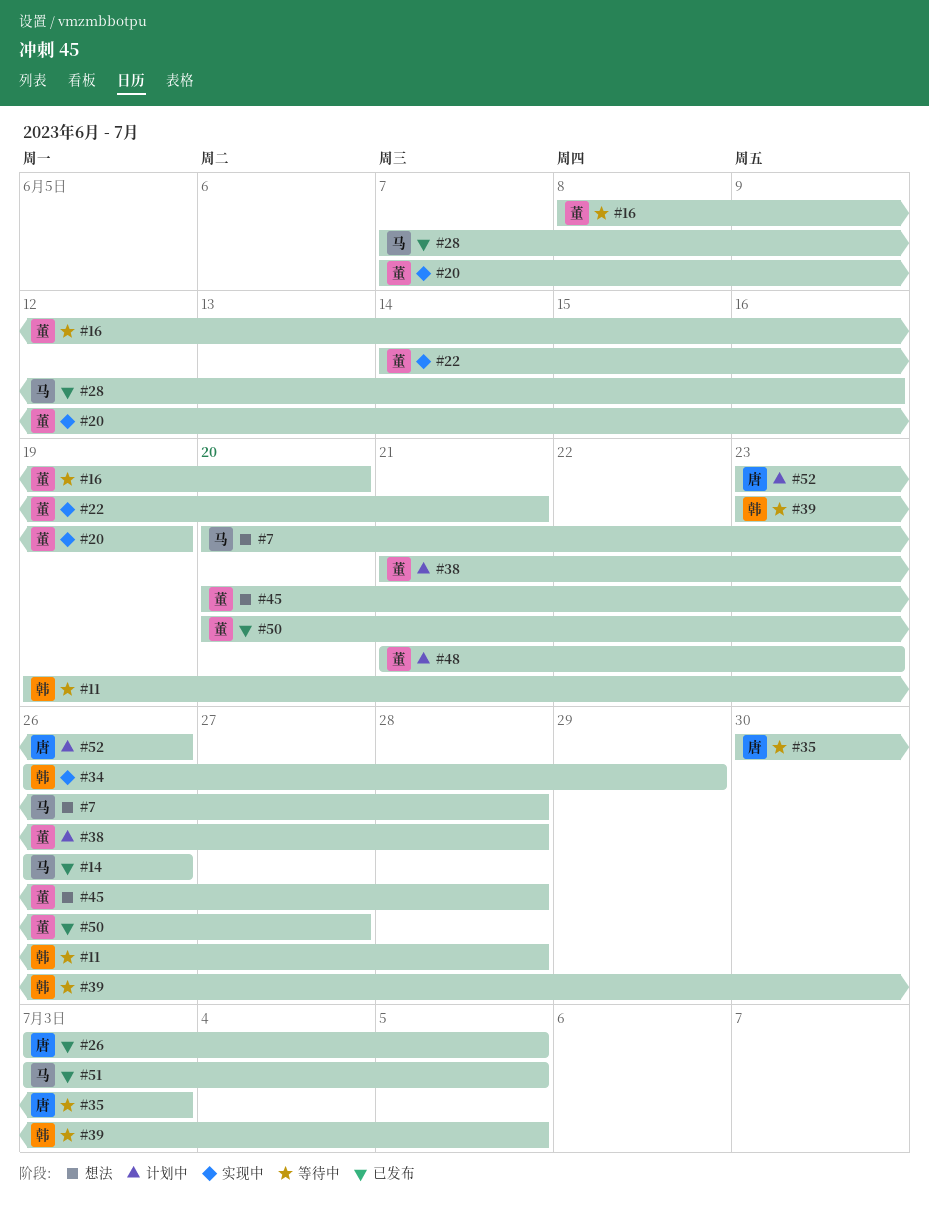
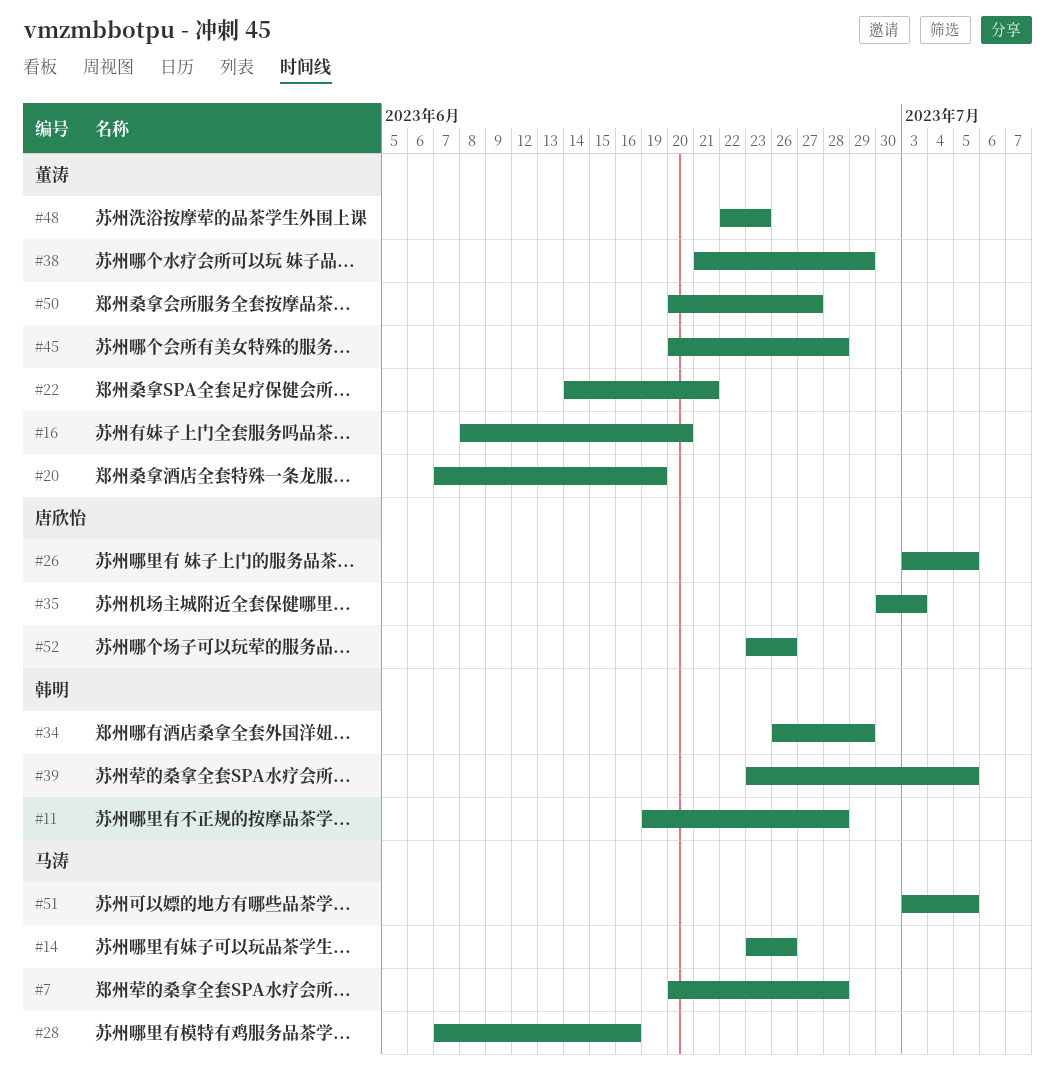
#14, start: Jun 26 -> Jun 23
#38, due: Jun 28 -> Jun 29
#48, start: Jun 21 -> Jun 22

